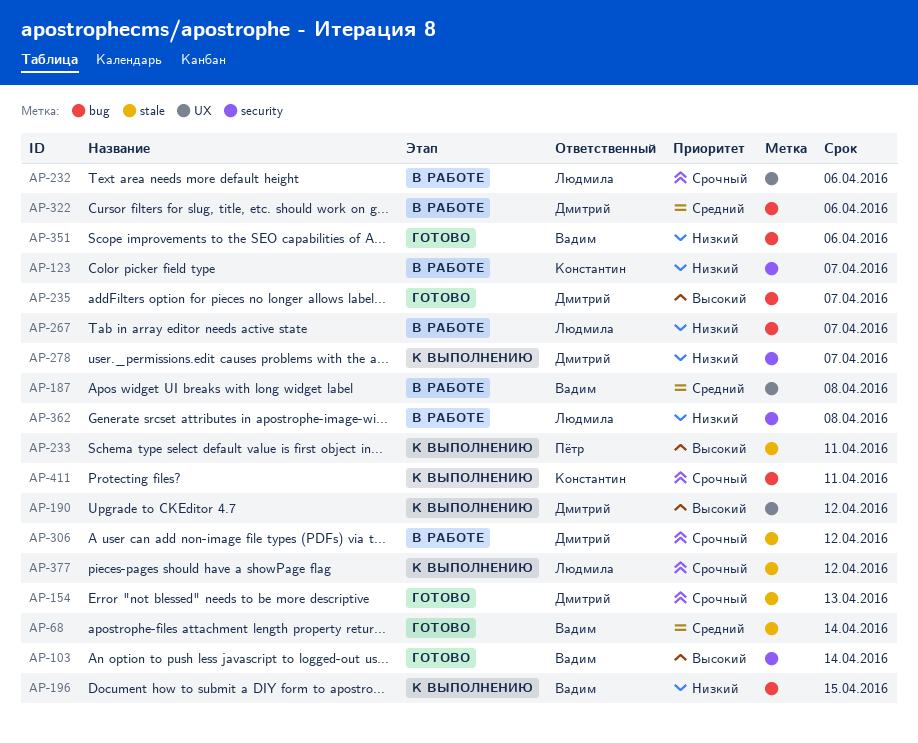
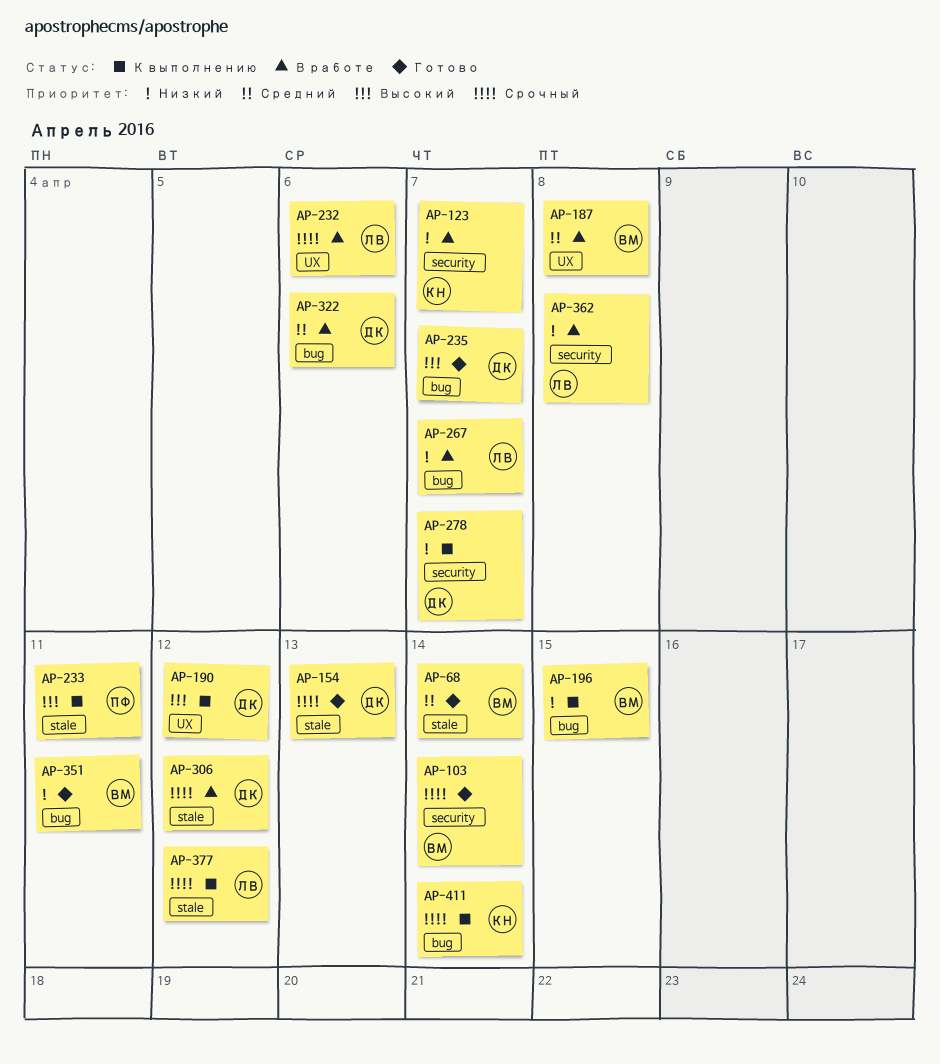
AP-103, priority: Высокий -> Срочный
AP-351, due: Apr 6 -> Apr 11
AP-411, due: Apr 11 -> Apr 14

